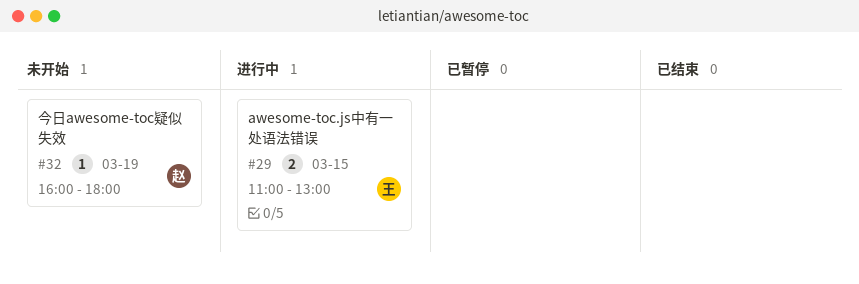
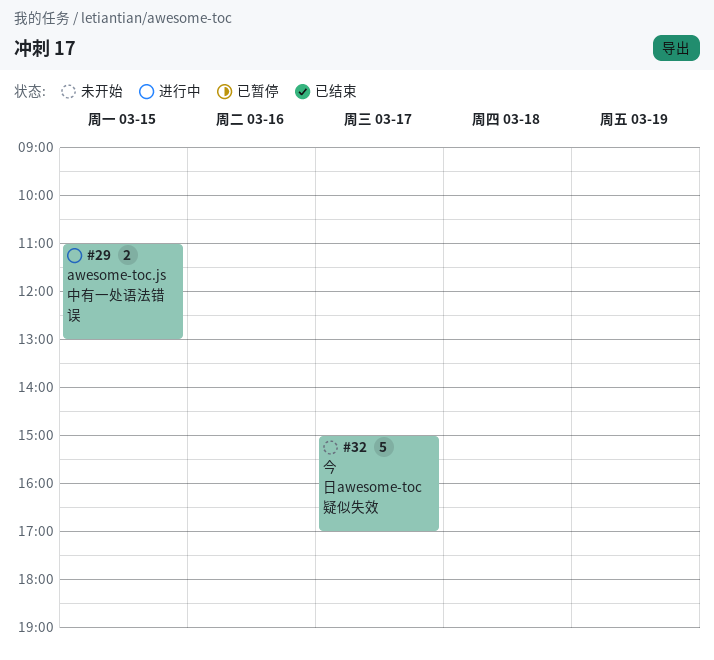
#32, estimate: 1 -> 5
#32, day: Mar 19 -> Mar 17
#32, begins: 16:00 -> 15:00
#32, ends: 18:00 -> 17:00

